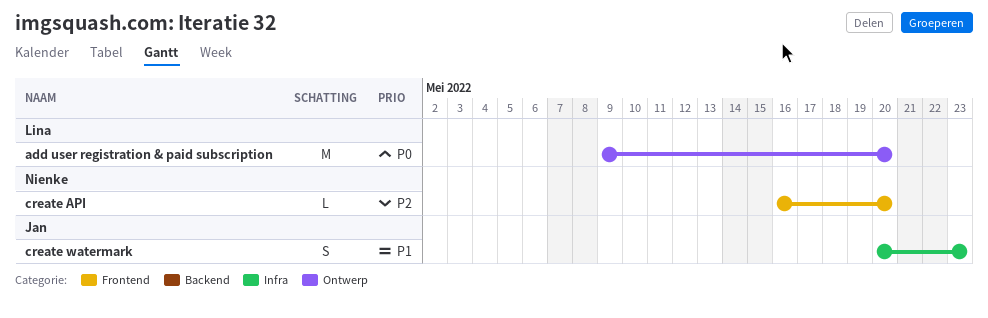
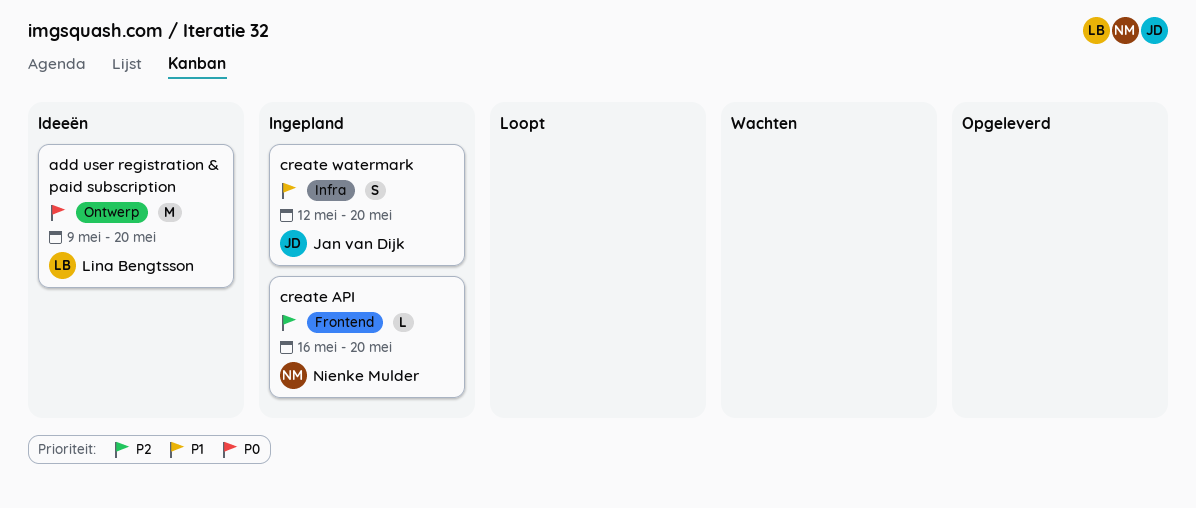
create watermark, start: May 20 -> May 12
create watermark, due: May 23 -> May 20

